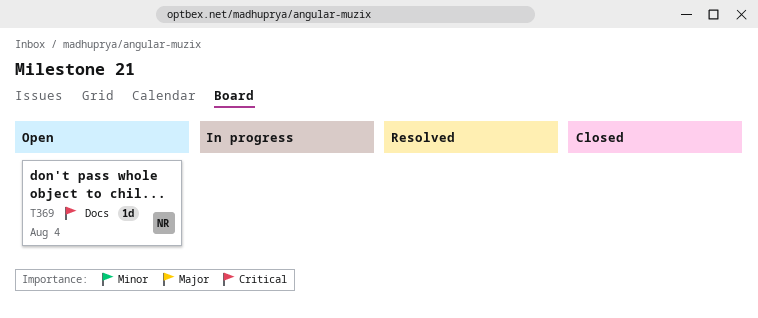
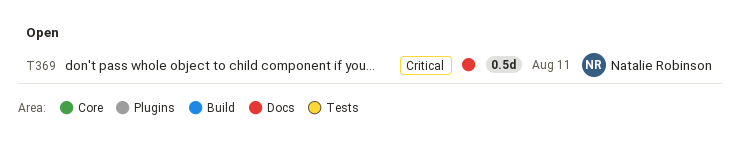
T369, estimate: 1d -> 0.5d
T369, due: Aug 4 -> Aug 11

